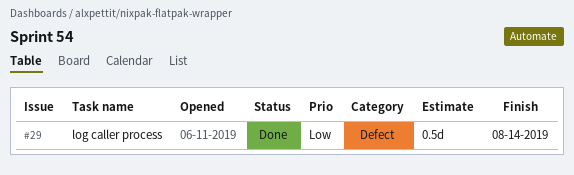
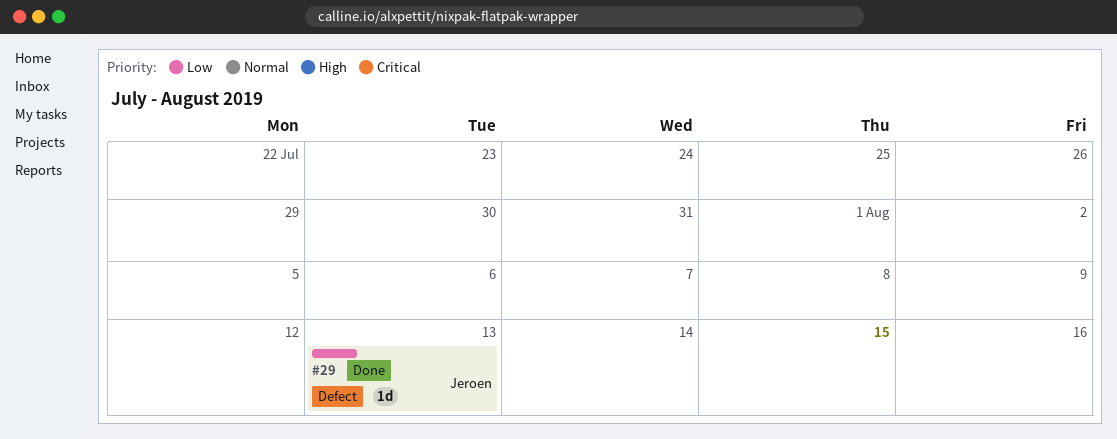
#29, estimate: 0.5d -> 1d
#29, due: Aug 14 -> Aug 13

